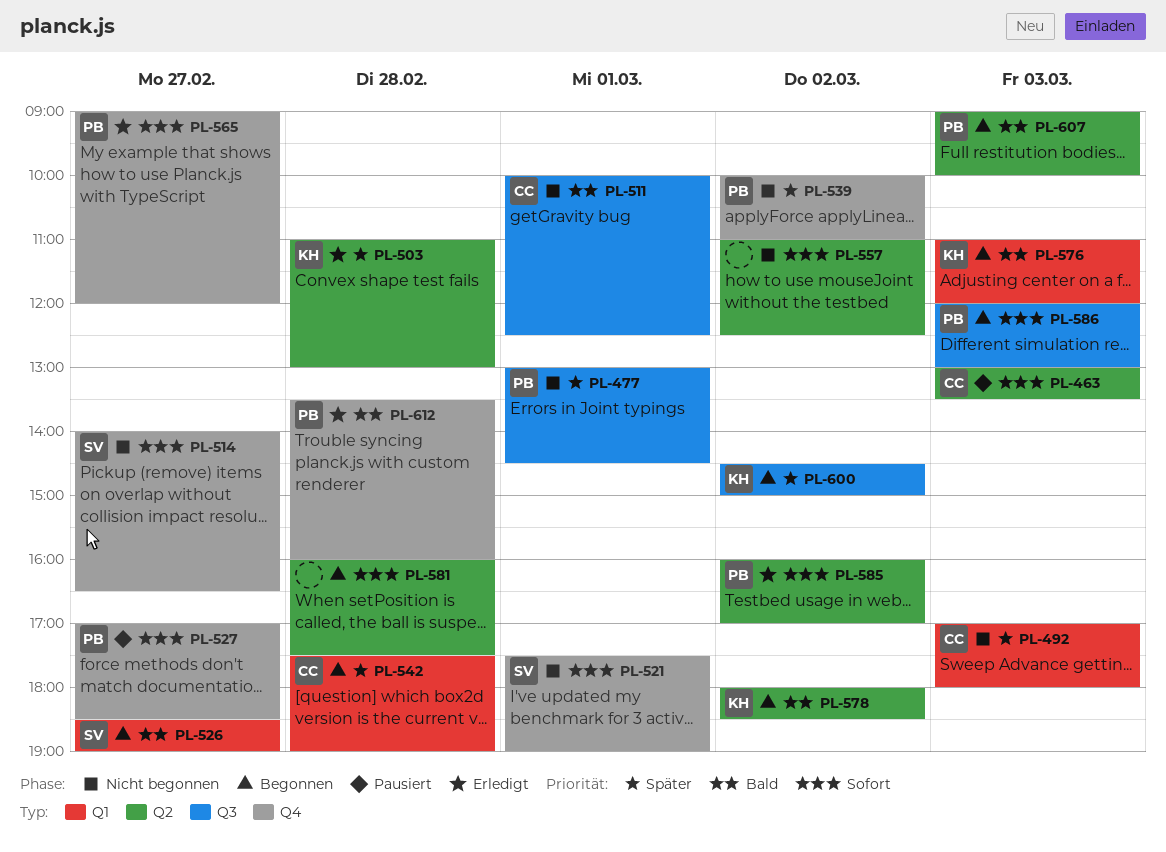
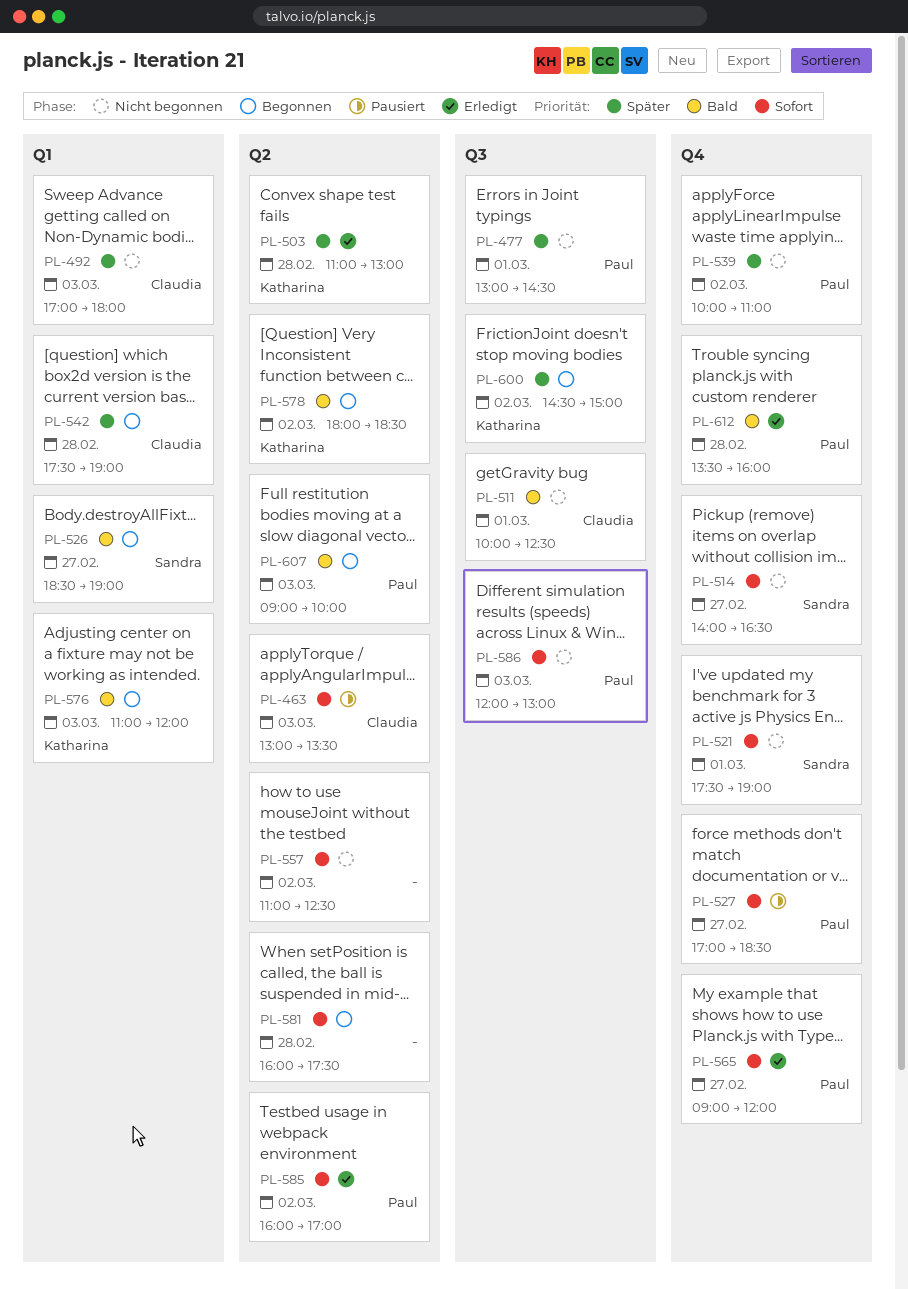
PL-586, status: Begonnen -> Nicht begonnen

